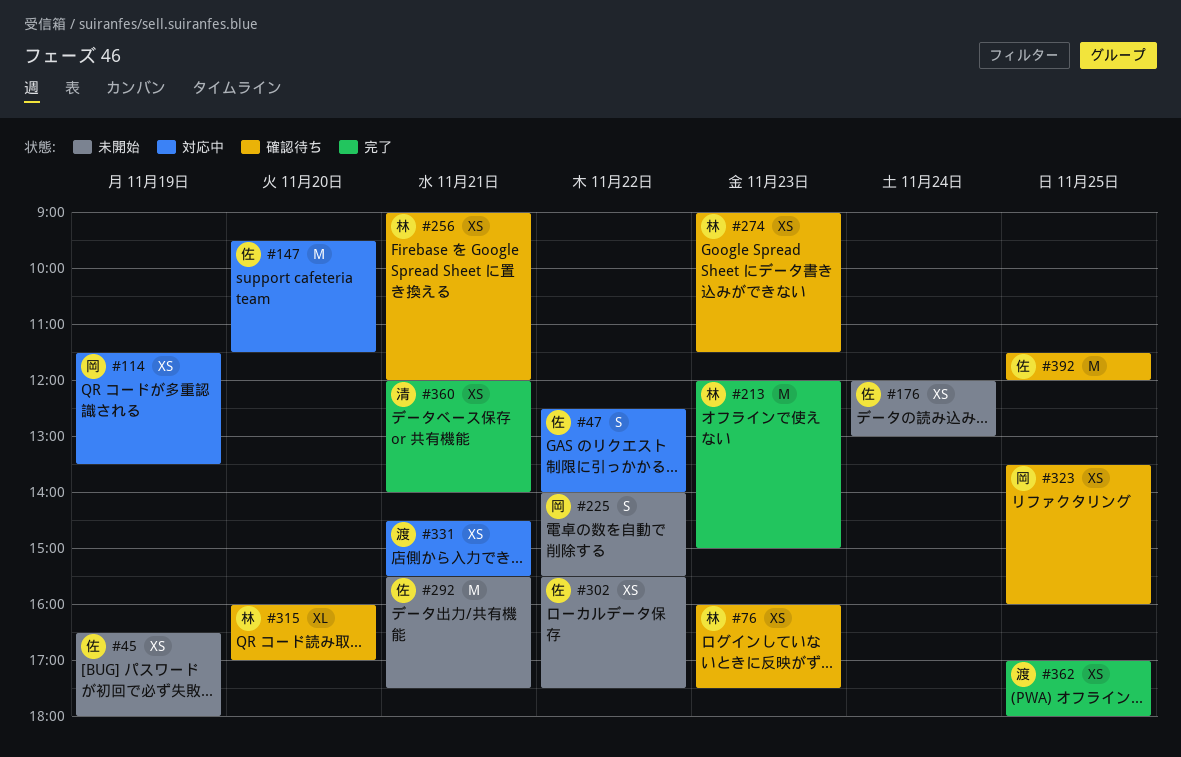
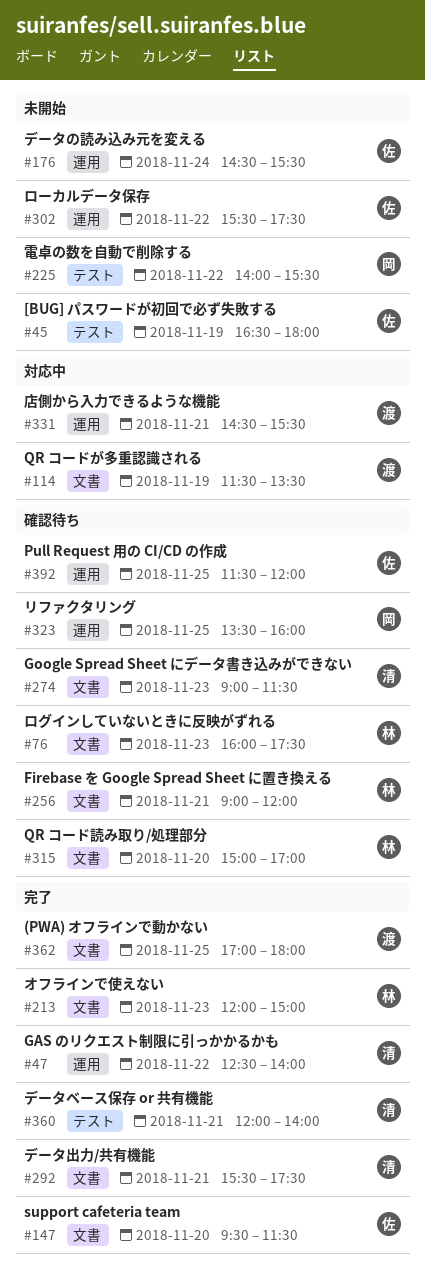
#47, status: 対応中 -> 完了
#47, owner: 佐 -> 清
#114, owner: 岡 -> 渡
#147, status: 対応中 -> 完了
#176, begins: 12:00 -> 14:30
#176, ends: 13:00 -> 15:30
#274, owner: 林 -> 清
#292, status: 未開始 -> 完了
#292, owner: 佐 -> 清
#315, begins: 16:00 -> 15:00

